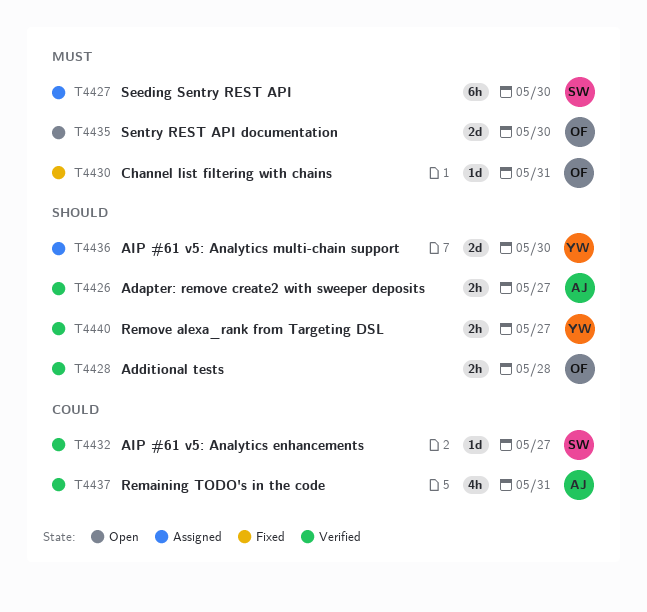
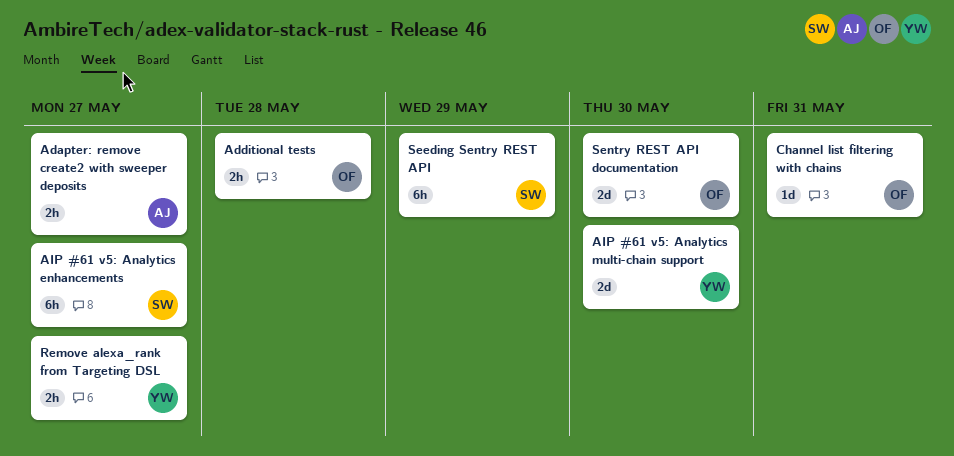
AIP #61 v5: Analytics enhancements, estimate: 1d -> 6h
Remaining TODO's in the code: present -> none
Seeding Sentry REST API, due: May 30 -> May 29

